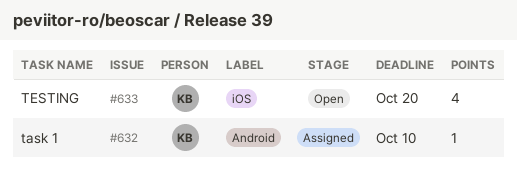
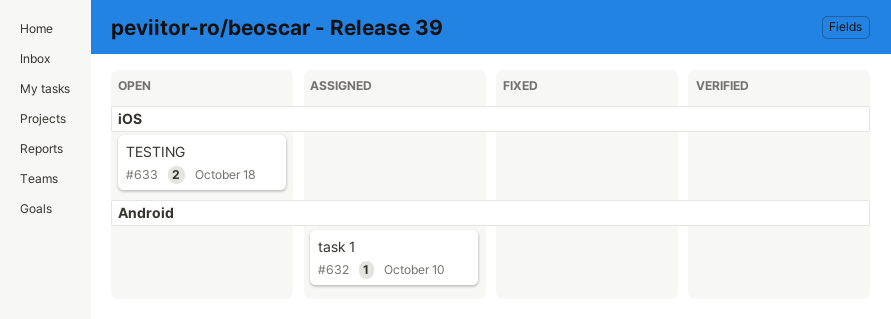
#633, estimate: 4 -> 2
#633, due: Oct 20 -> Oct 18

